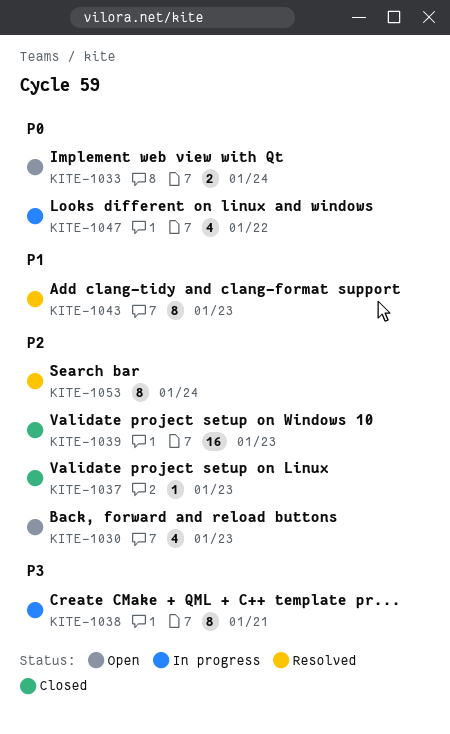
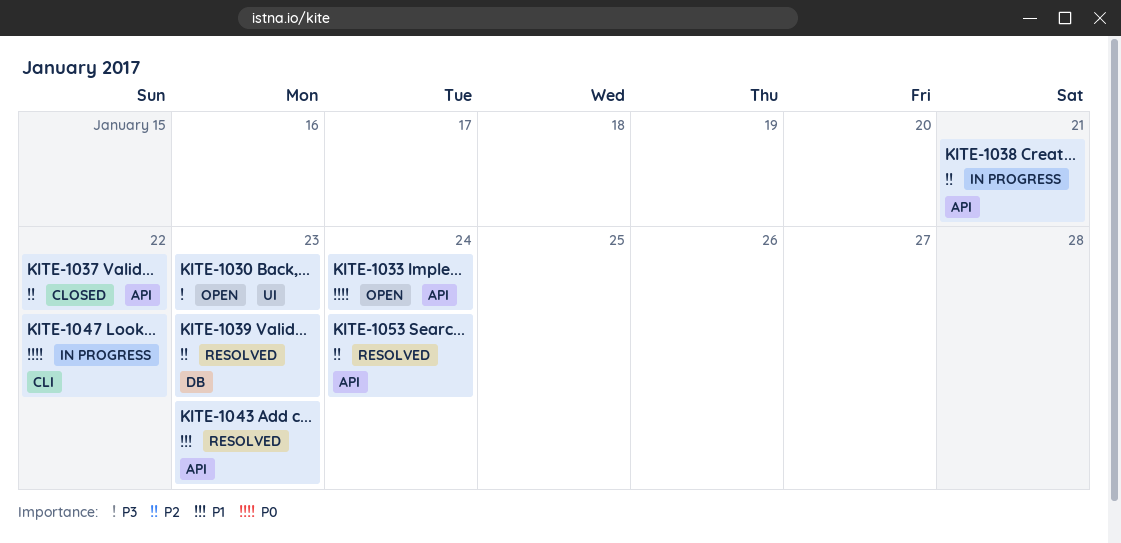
KITE-1030, priority: P2 -> P3
KITE-1037, due: Jan 23 -> Jan 22
KITE-1038, priority: P3 -> P2
KITE-1039, status: Closed -> Resolved

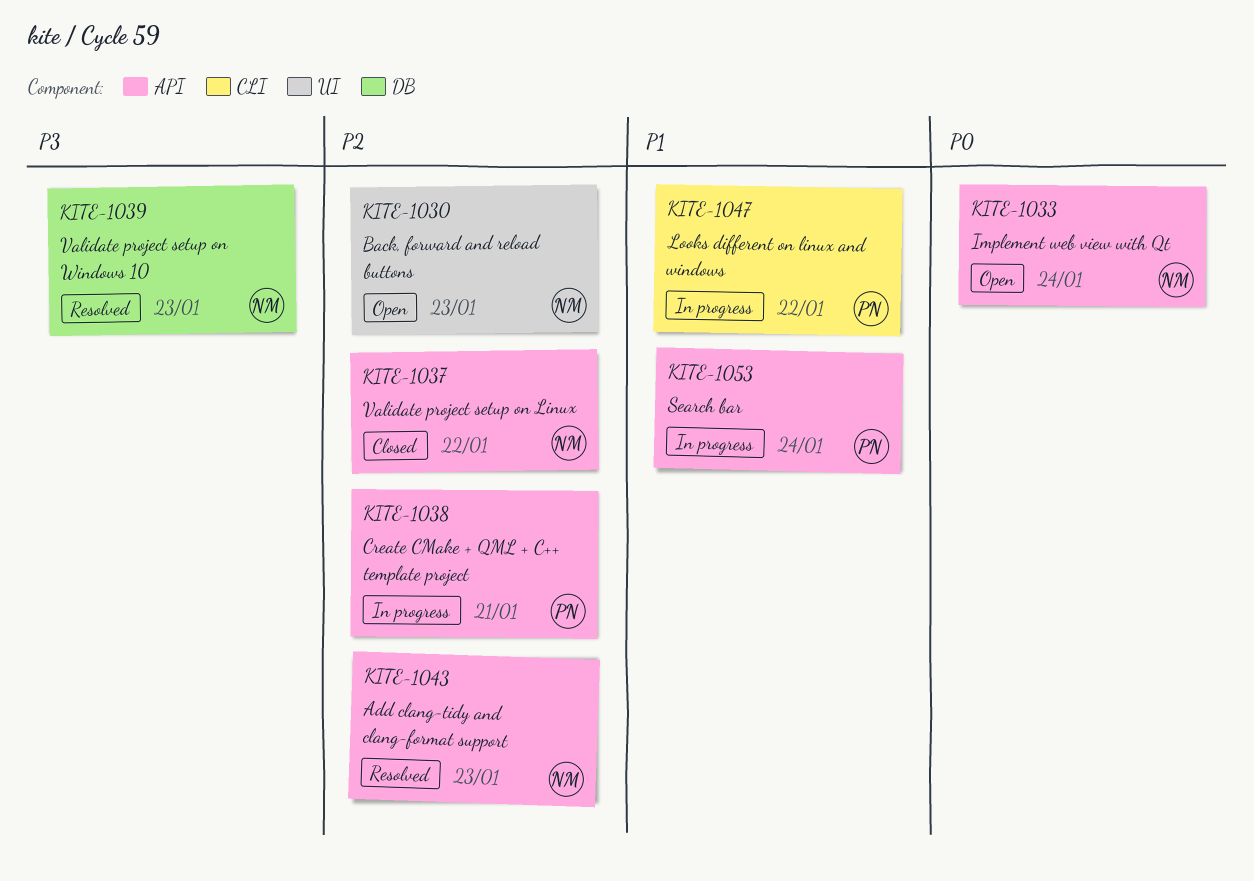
KITE-1030, priority: P3 -> P2
KITE-1039, priority: P2 -> P3
KITE-1043, priority: P1 -> P2
KITE-1047, priority: P0 -> P1
KITE-1053, status: Resolved -> In progress
KITE-1053, priority: P2 -> P1

